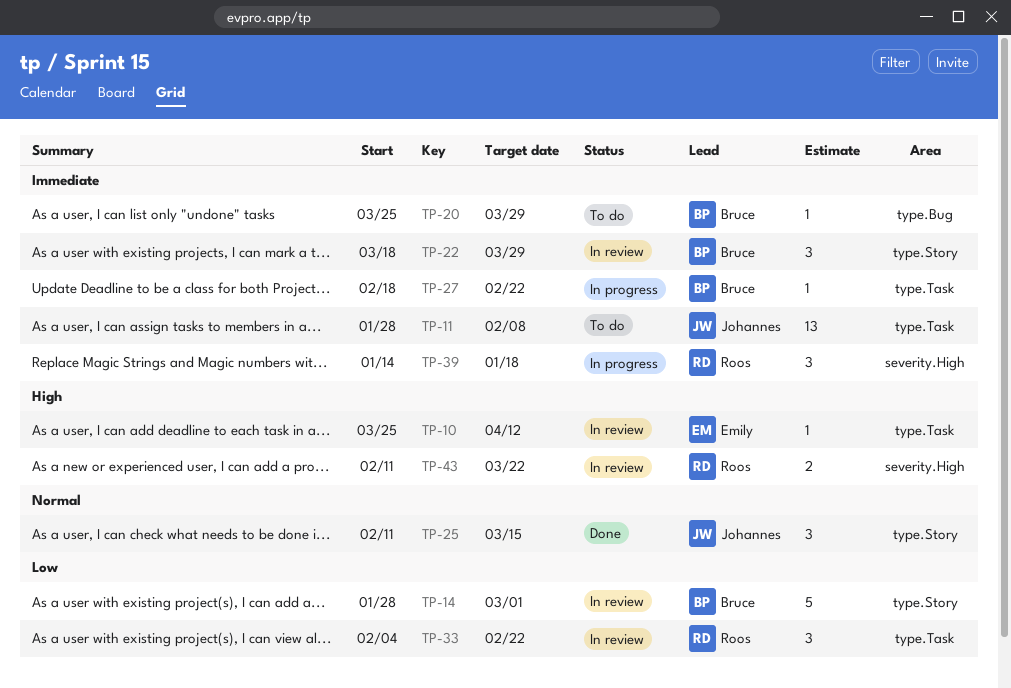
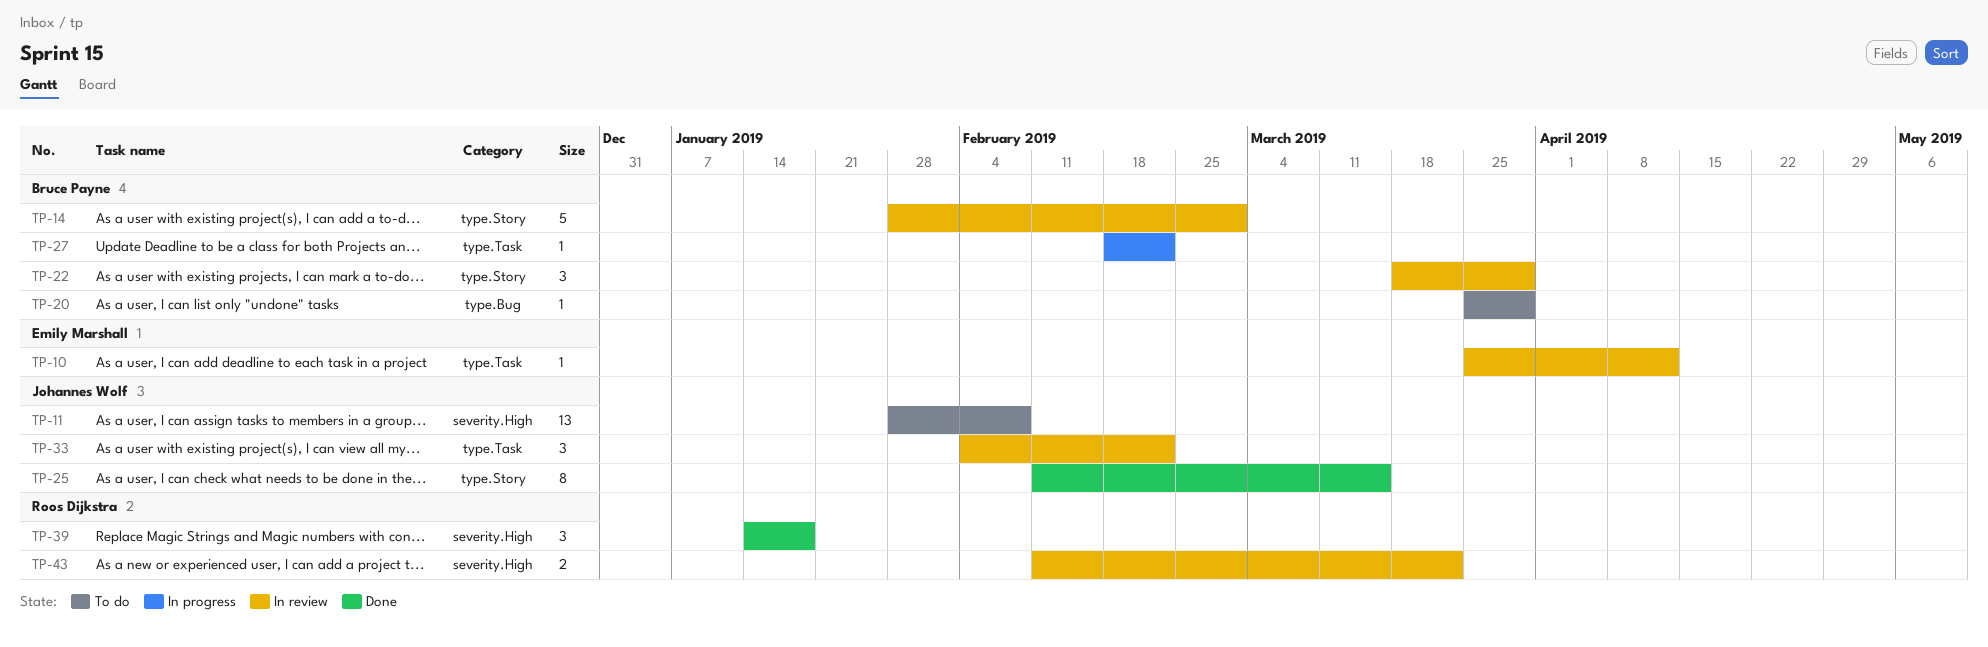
TP-11, label: type.Task -> severity.High
TP-25, estimate: 3 -> 8
TP-33, owner: Roos Dijkstra -> Johannes Wolf
TP-39, status: In progress -> Done

